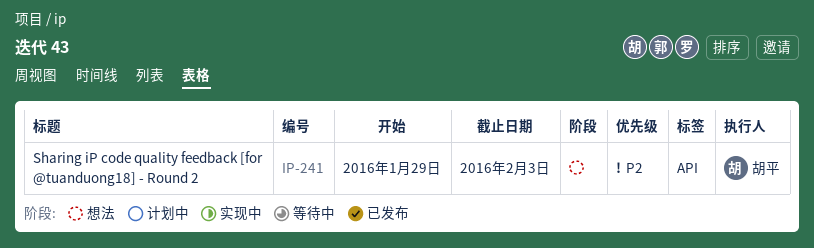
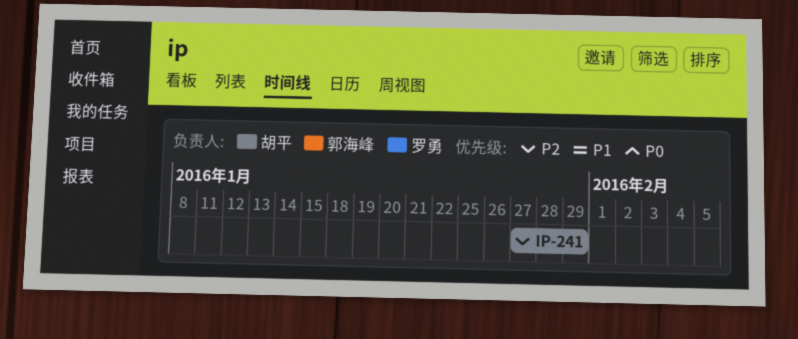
IP-241, start: Jan 29 -> Jan 27
IP-241, due: Feb 3 -> Jan 29

